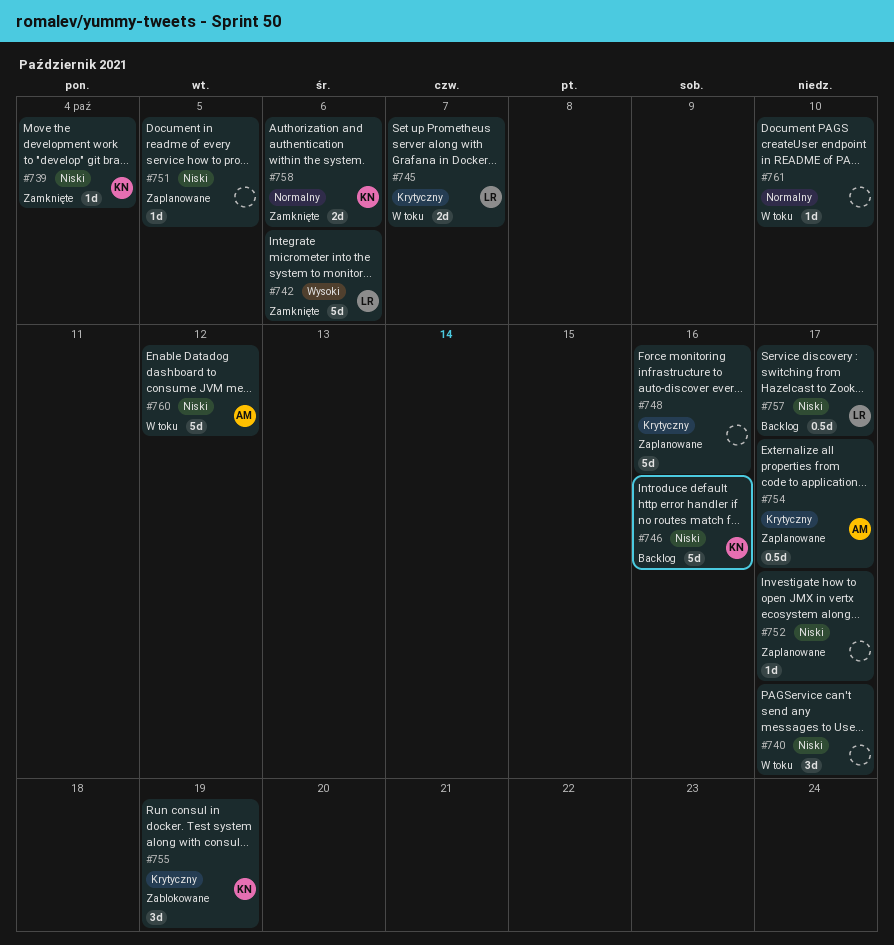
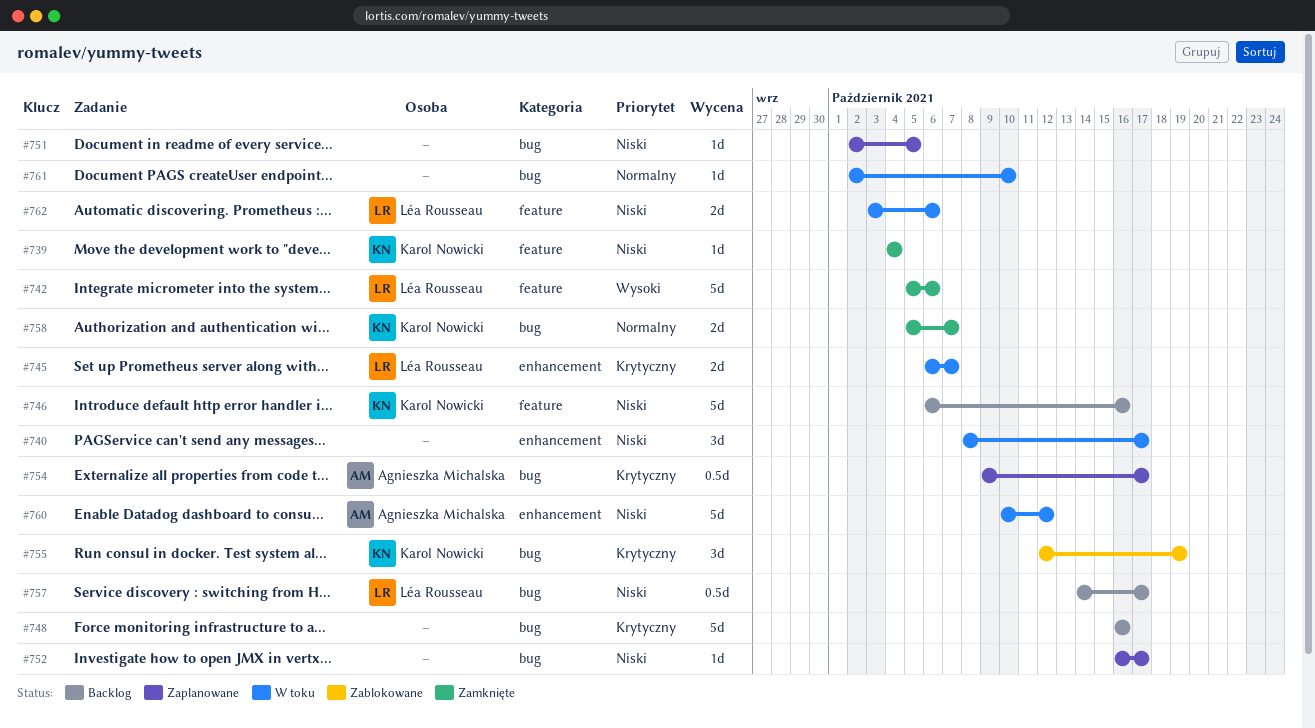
#748, status: Zaplanowane -> Backlog
#758, due: Oct 6 -> Oct 7
#762: none -> present

